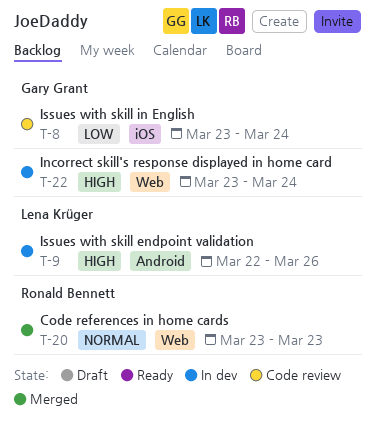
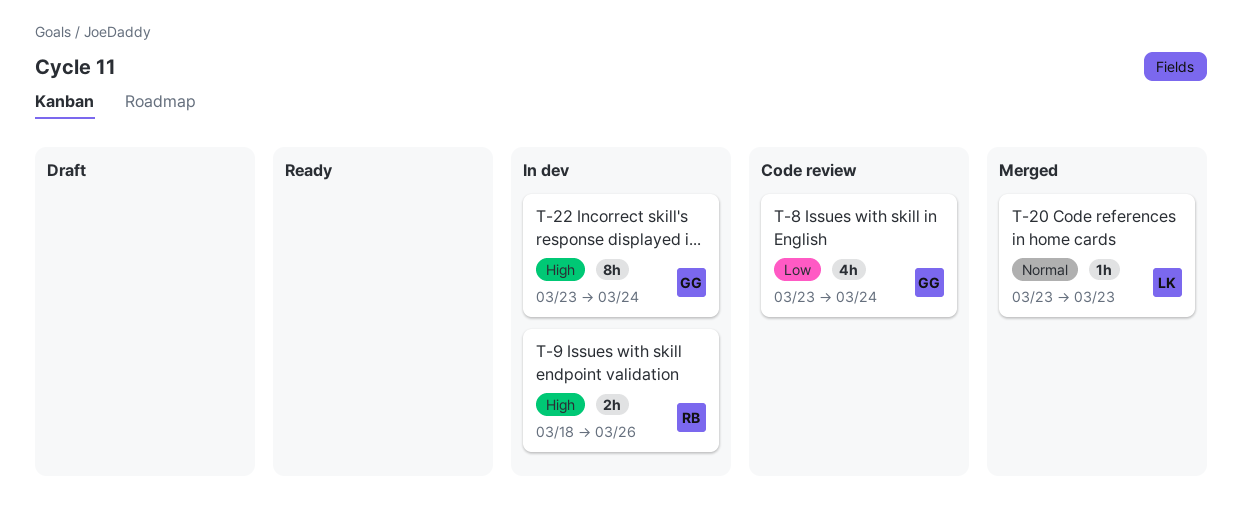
T-9, owner: Lena Krüger -> Ronald Bennett
T-9, start: Mar 22 -> Mar 18
T-20, owner: Ronald Bennett -> Lena Krüger

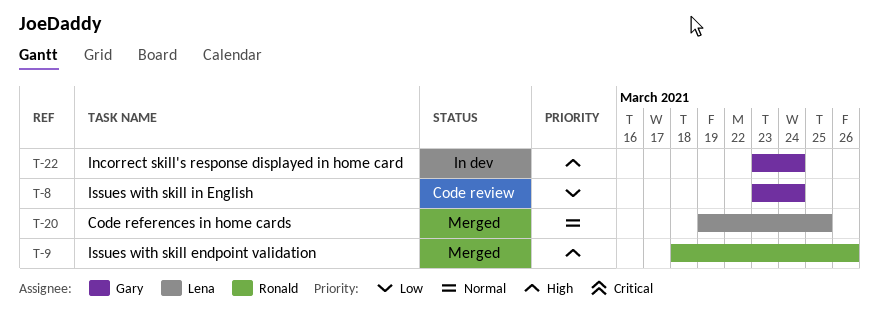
T-9, status: In dev -> Merged
T-20, start: Mar 23 -> Mar 19
T-20, due: Mar 23 -> Mar 25

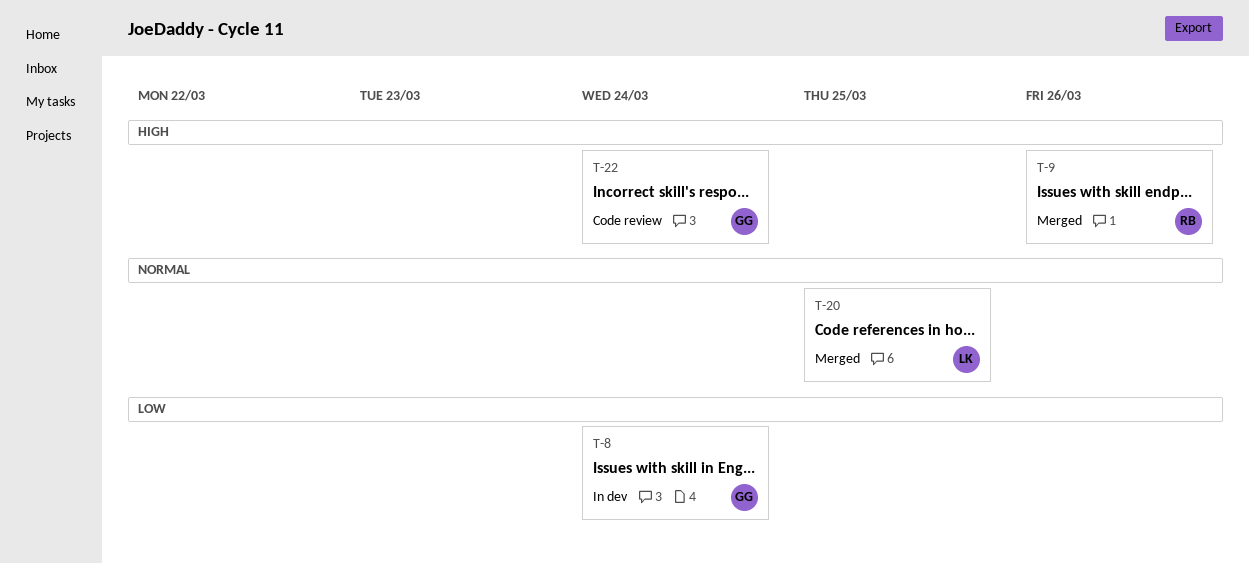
T-8, status: Code review -> In dev
T-22, status: In dev -> Code review

